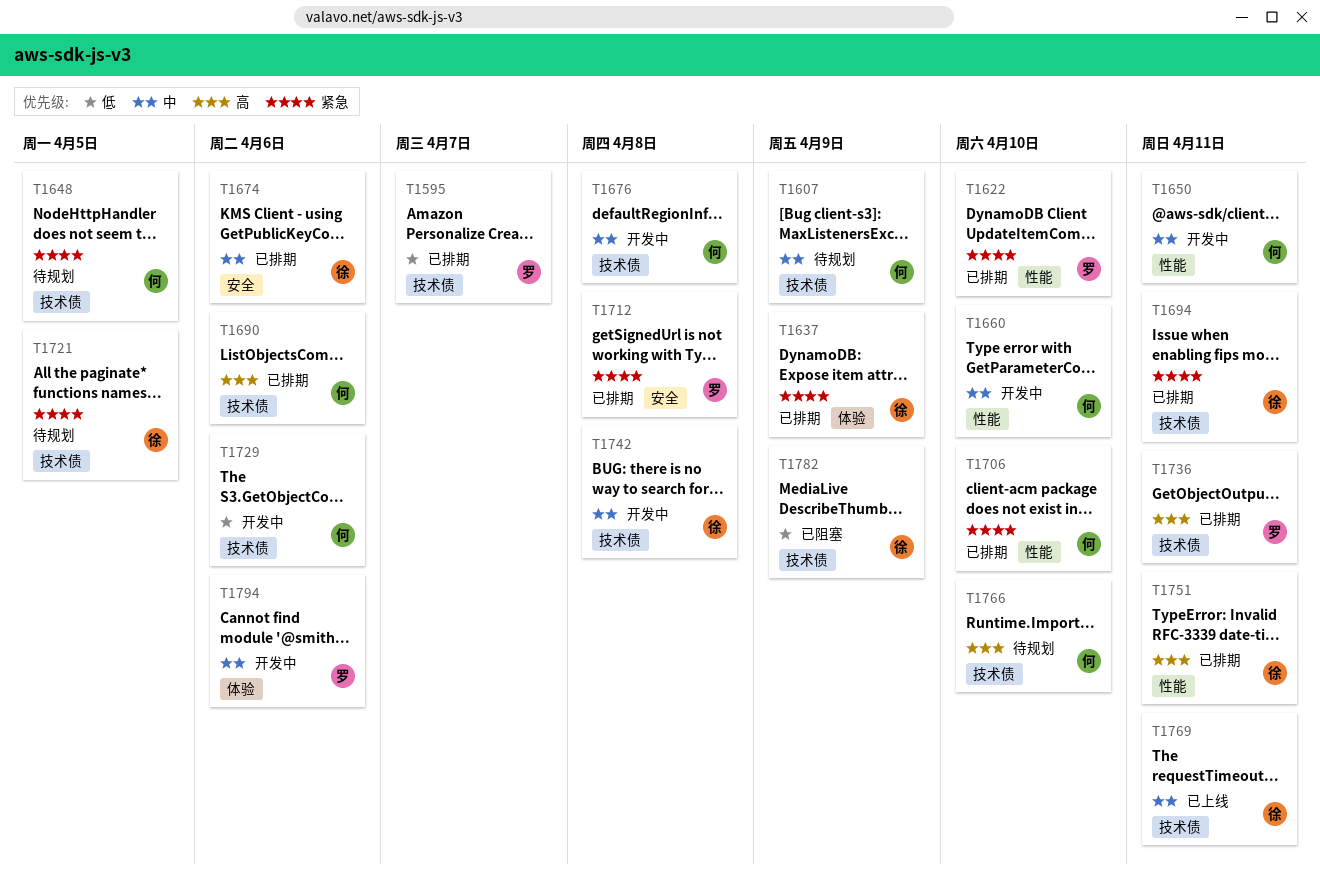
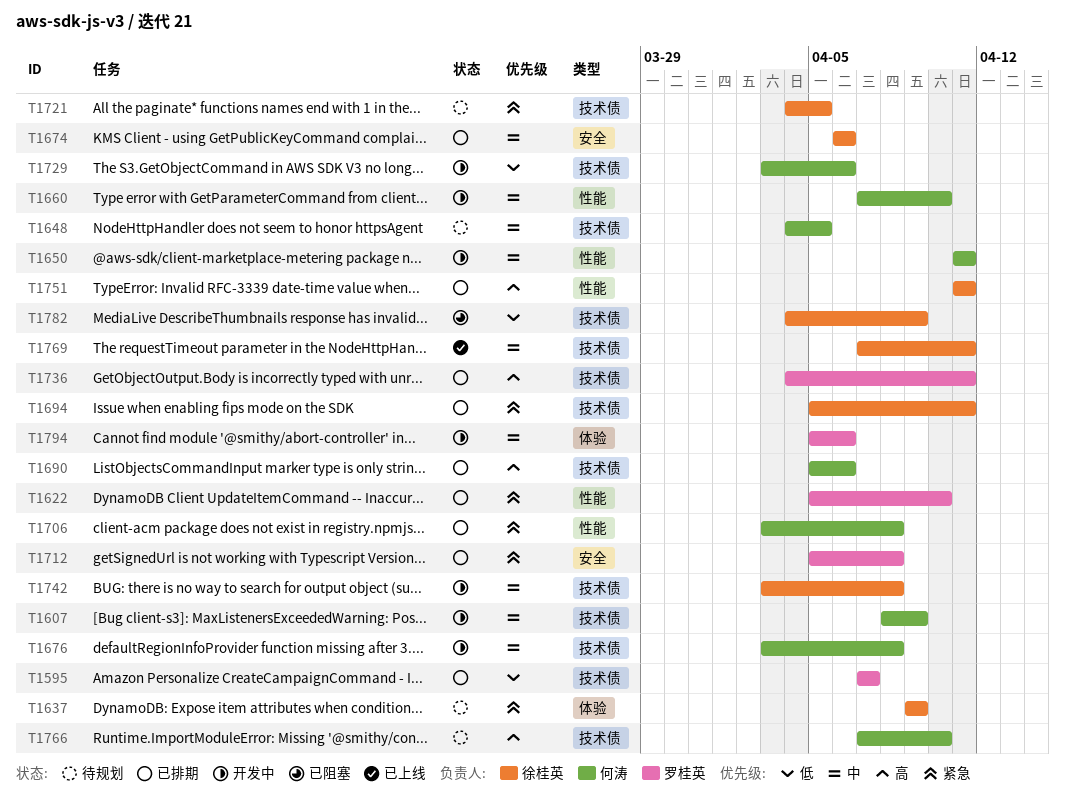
T1607, status: 待规划 -> 开发中
T1637, status: 已排期 -> 待规划
T1648, priority: 紧急 -> 中
T1706, due: Apr 10 -> Apr 8

